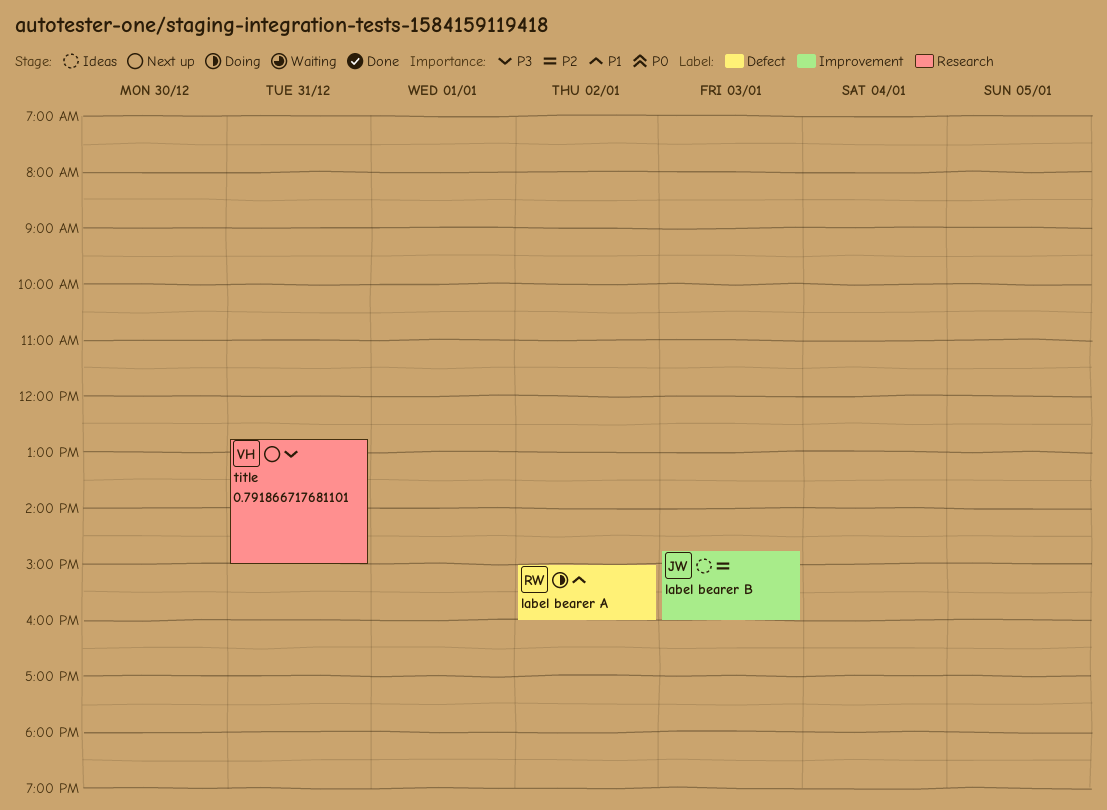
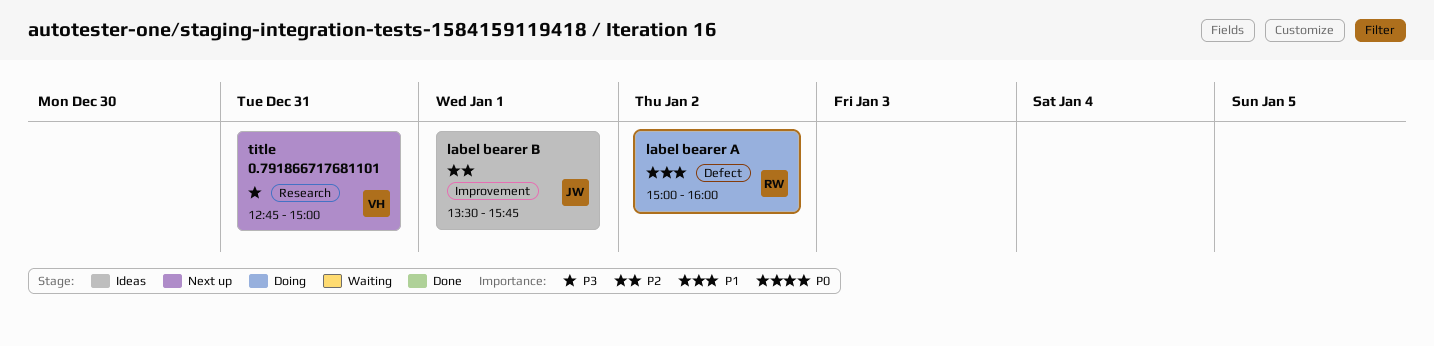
label bearer B, day: Jan 3 -> Jan 1
label bearer B, begins: 14:45 -> 13:30
label bearer B, ends: 16:00 -> 15:45

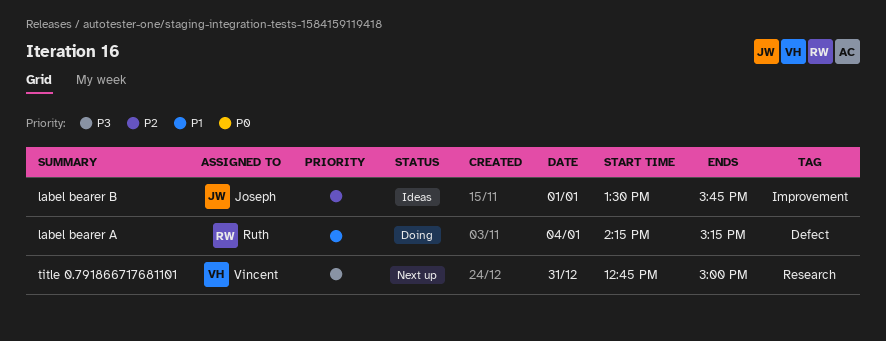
label bearer A, day: Jan 2 -> Jan 4
label bearer A, begins: 15:00 -> 14:15
label bearer A, ends: 16:00 -> 15:15

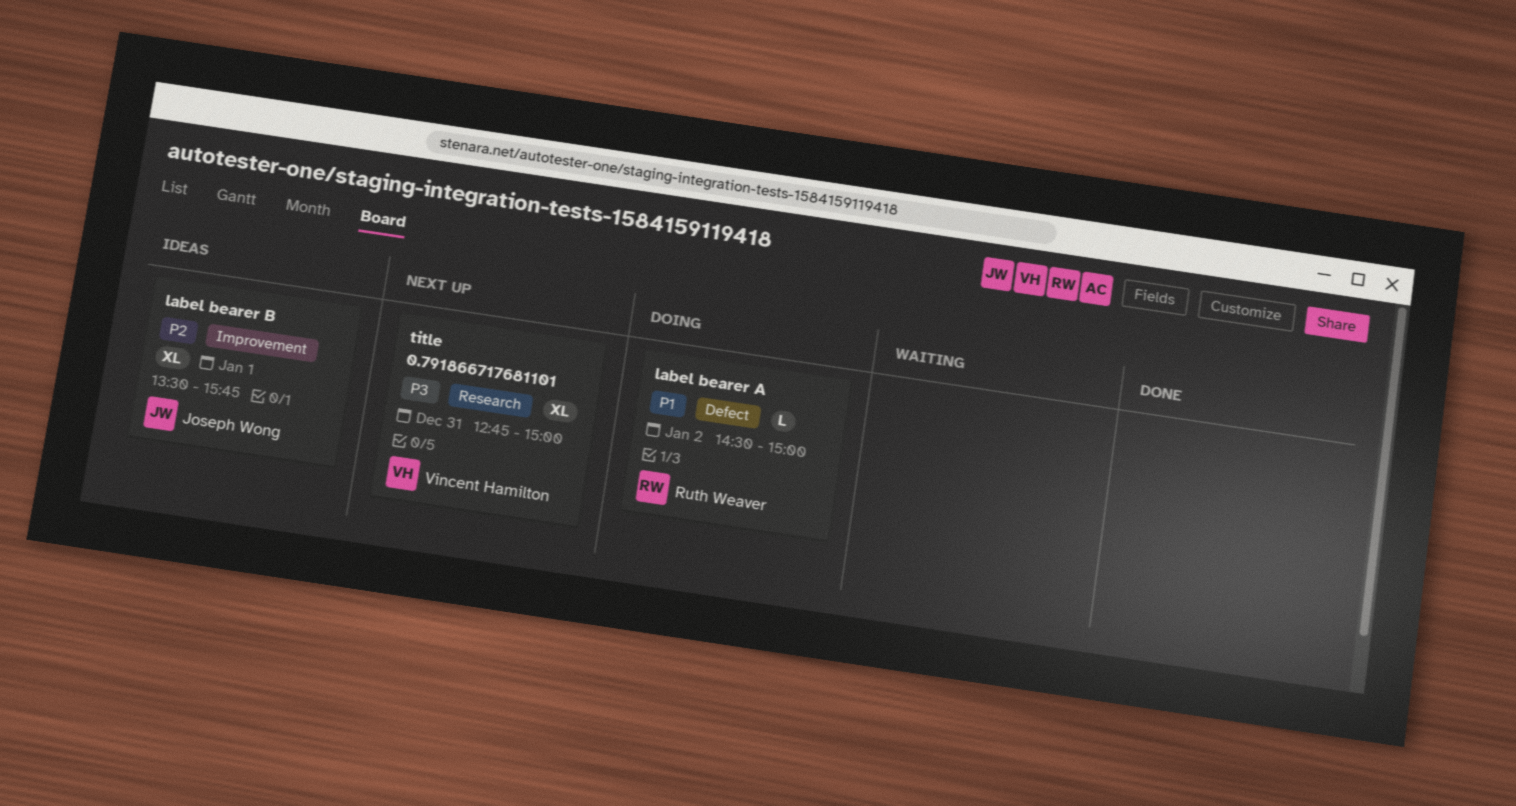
label bearer A, day: Jan 4 -> Jan 2
label bearer A, begins: 14:15 -> 14:30
label bearer A, ends: 15:15 -> 15:00

